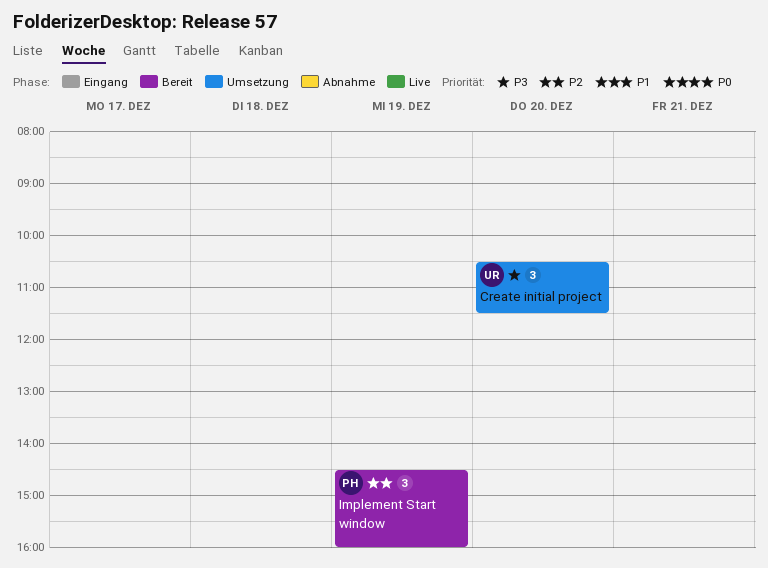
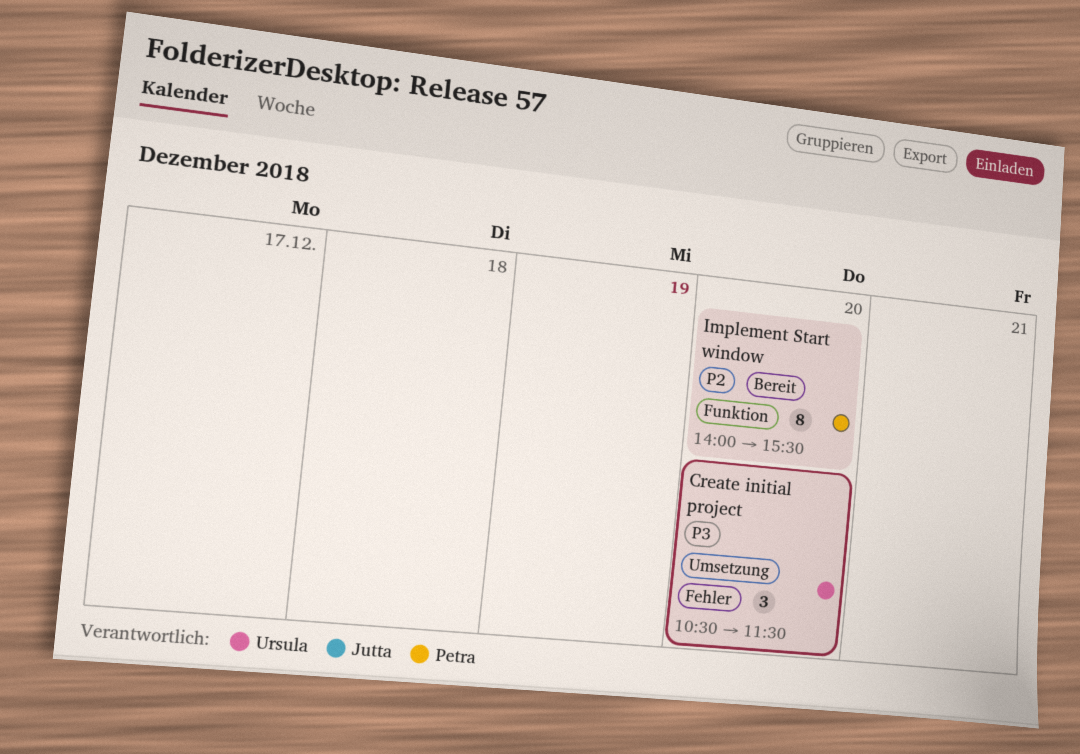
Implement Start window, estimate: 3 -> 8
Implement Start window, day: Dec 19 -> Dec 20
Implement Start window, begins: 14:30 -> 14:00
Implement Start window, ends: 16:00 -> 15:30

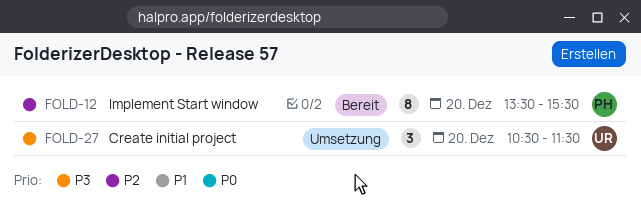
Implement Start window, begins: 14:00 -> 13:30

